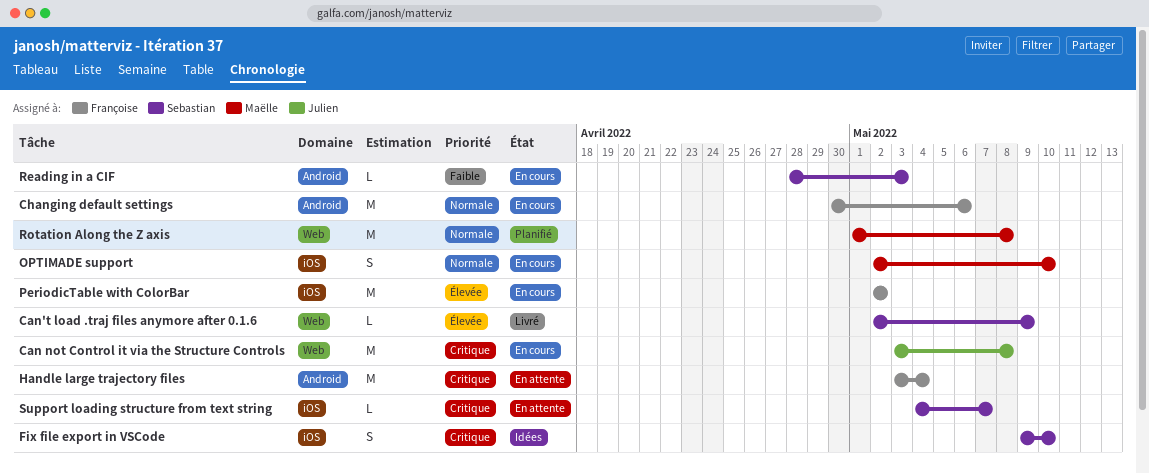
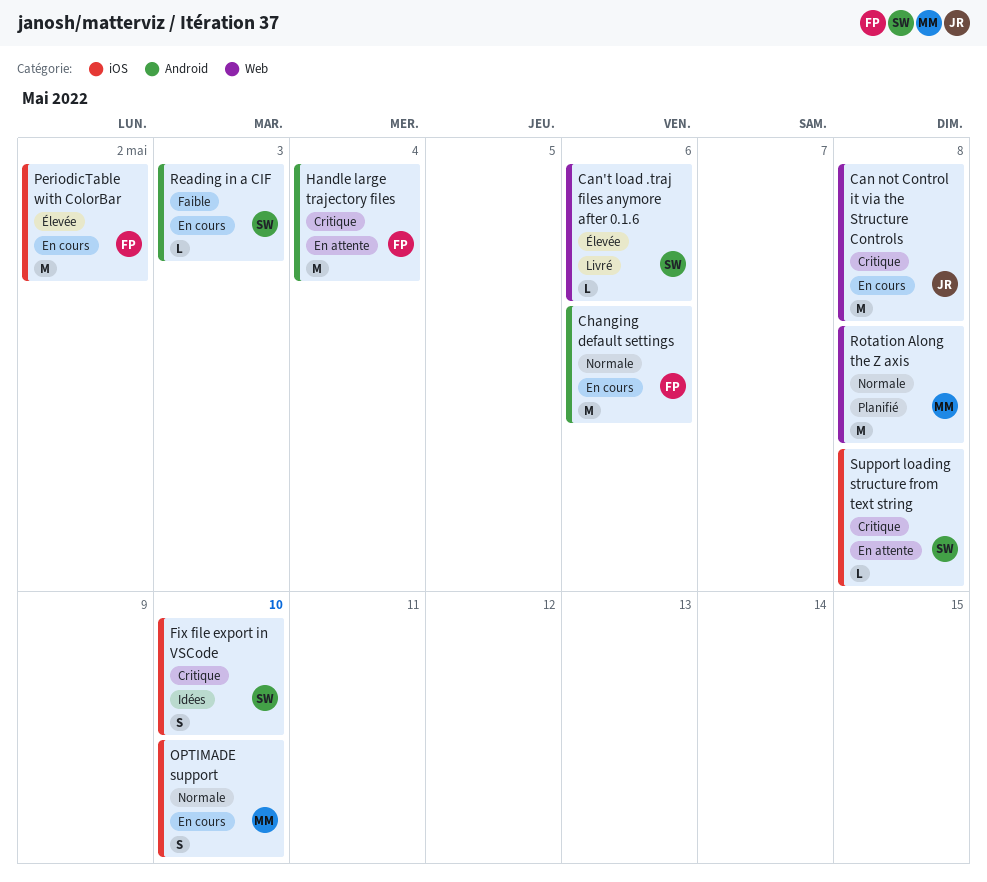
Can't load .traj files anymore after 0.1.6, due: May 9 -> May 6
Support loading structure from text string, due: May 7 -> May 8

